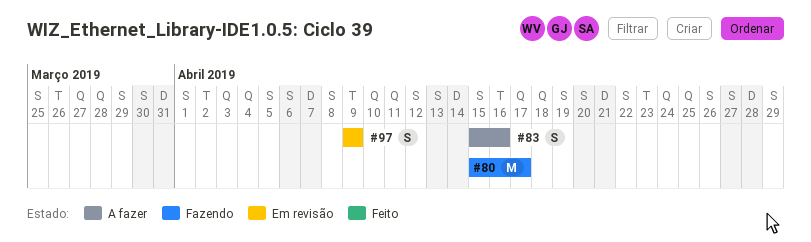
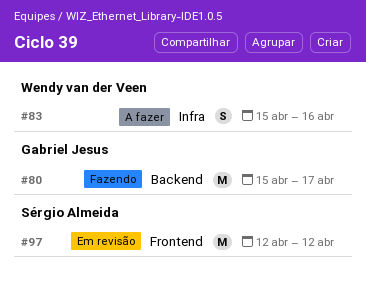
#97, estimate: S -> M
#97, start: Apr 9 -> Apr 12
#97, due: Apr 9 -> Apr 12

